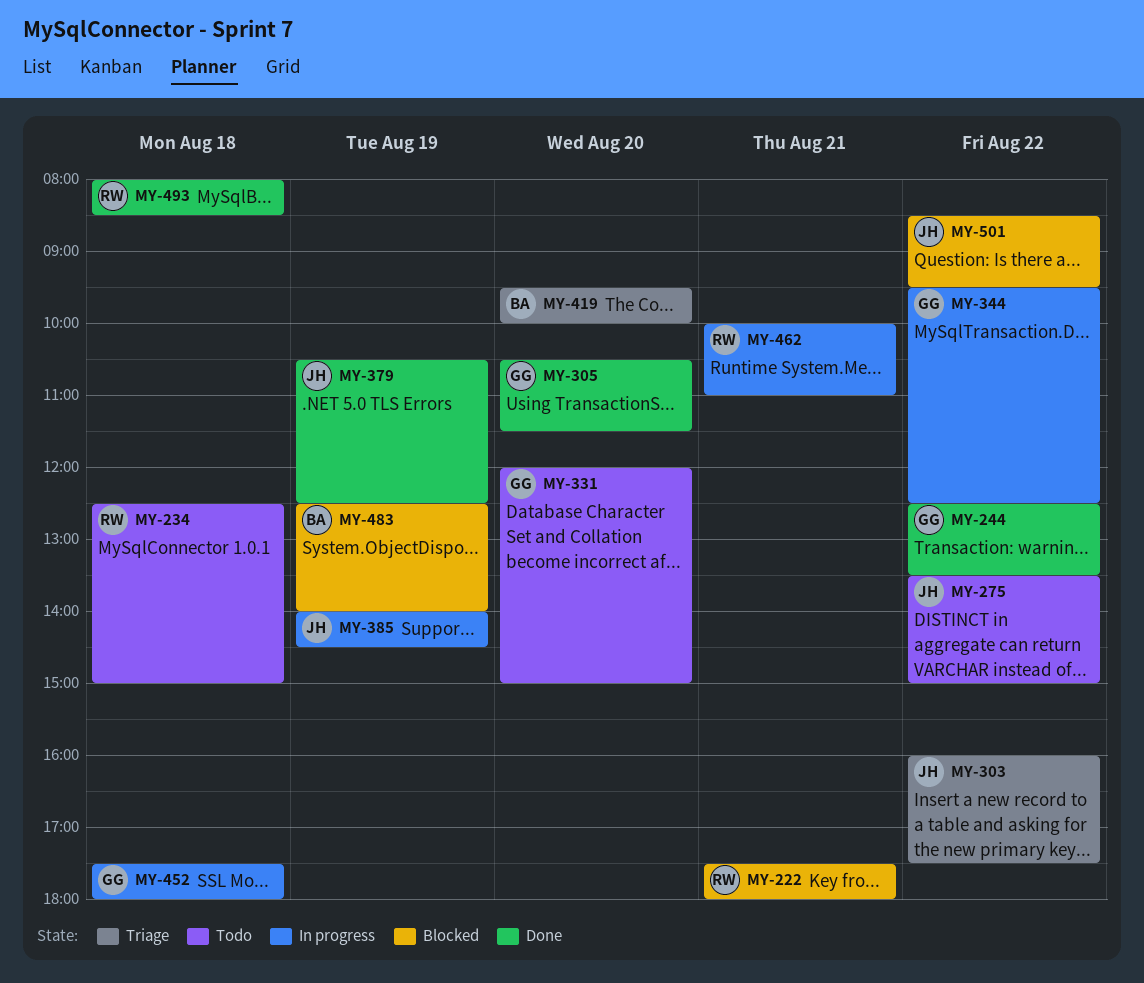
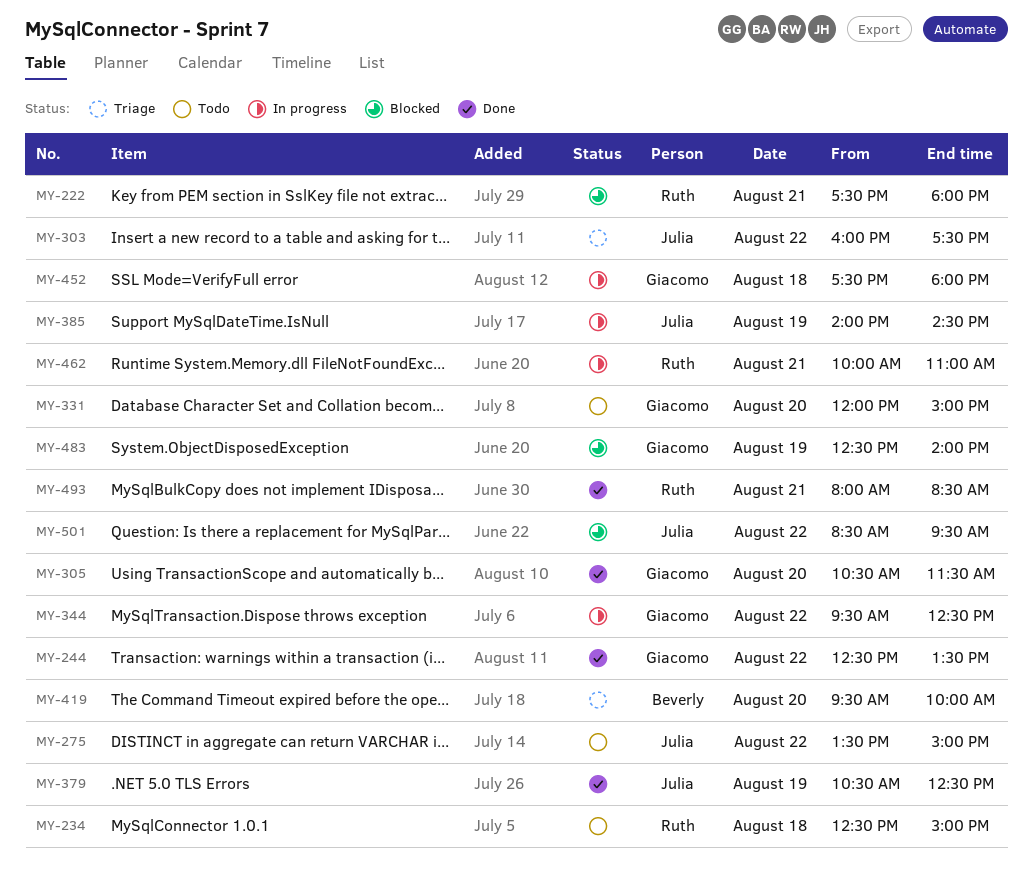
MY-483, owner: Beverly -> Giacomo
MY-493, day: Aug 18 -> Aug 21

